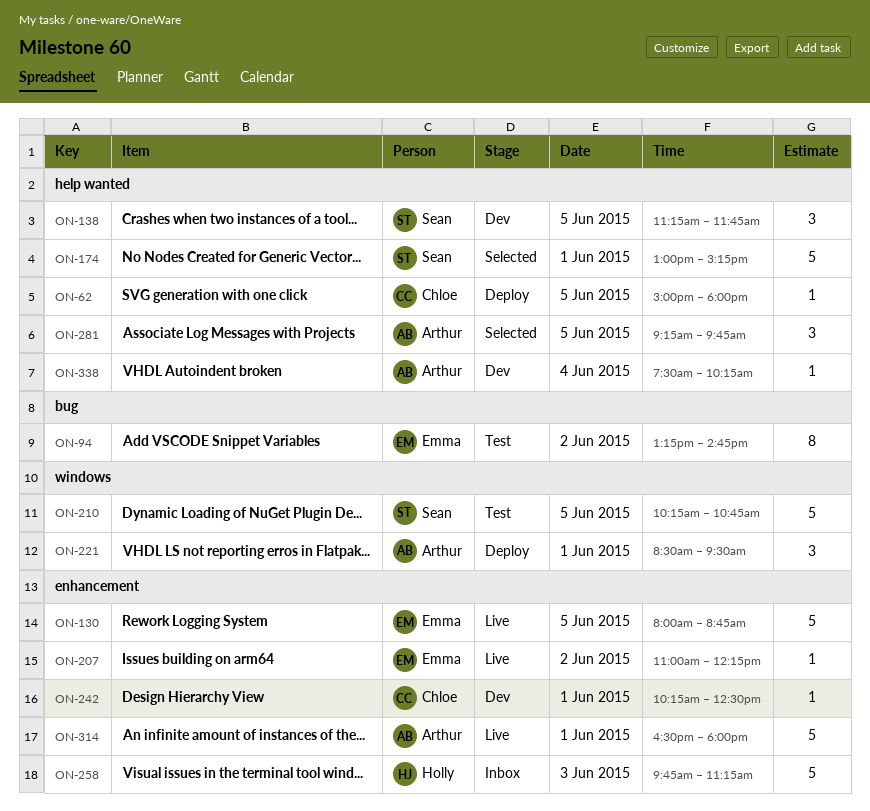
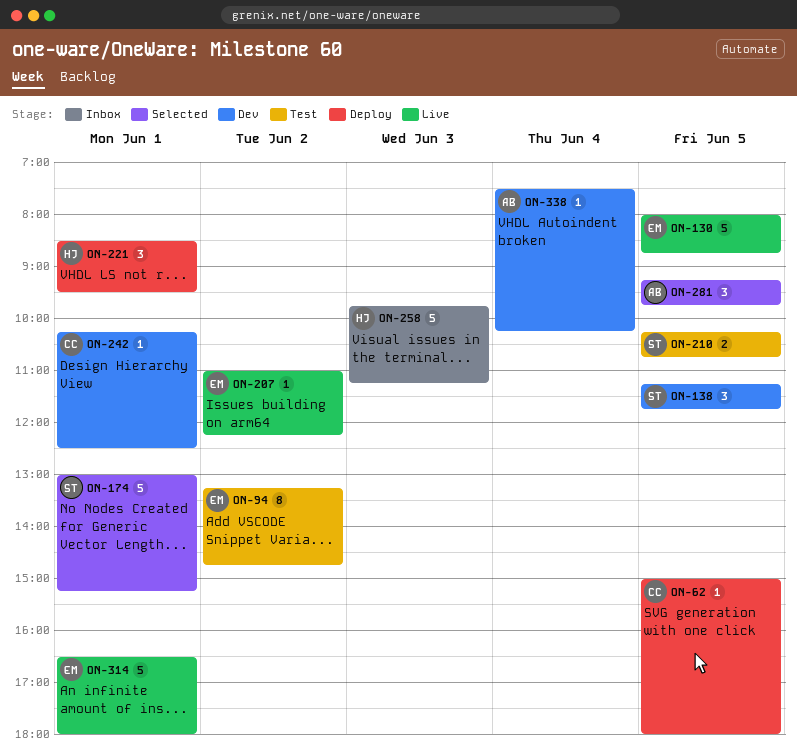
ON-210, estimate: 5 -> 2
ON-221, owner: Arthur -> Holly
ON-314, owner: Arthur -> Emma

